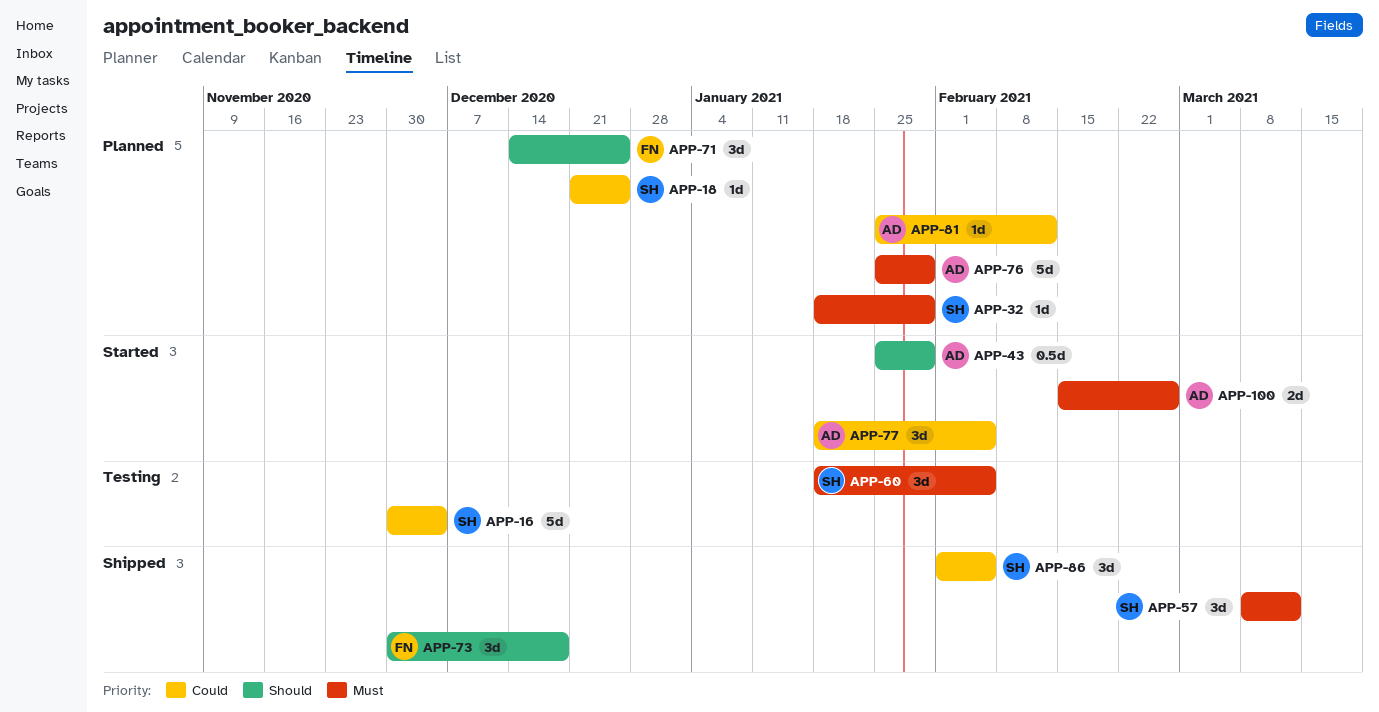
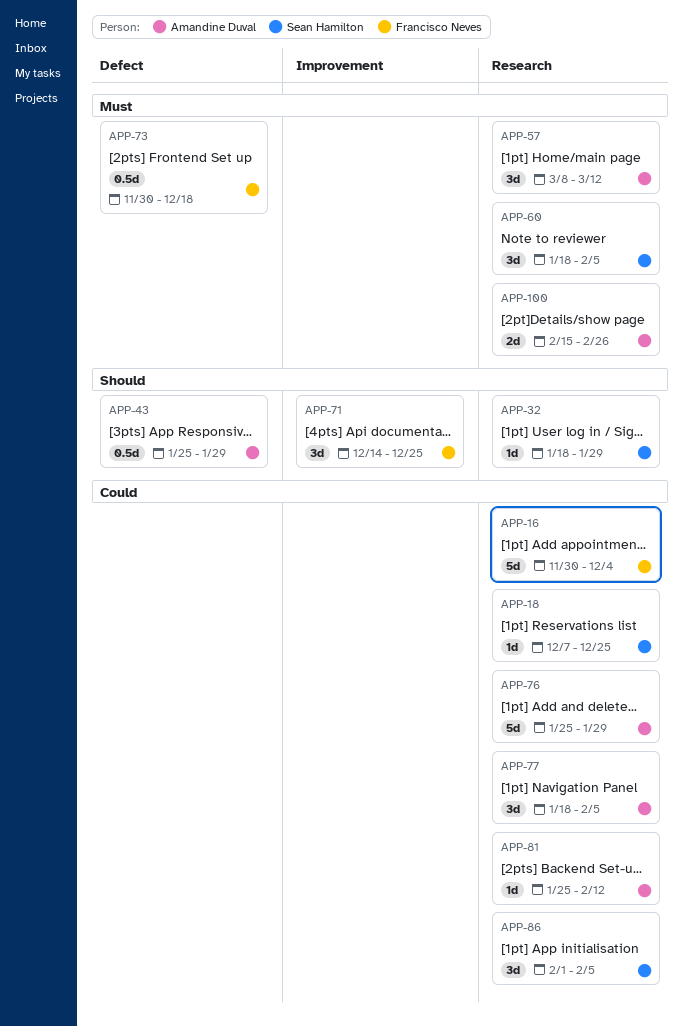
APP-16, owner: Sean Hamilton -> Francisco Neves
APP-18, start: Dec 21 -> Dec 7
APP-32, priority: Must -> Should
APP-57, owner: Sean Hamilton -> Amandine Duval
APP-73, priority: Should -> Must
APP-73, estimate: 3d -> 0.5d
APP-76, priority: Must -> Could

